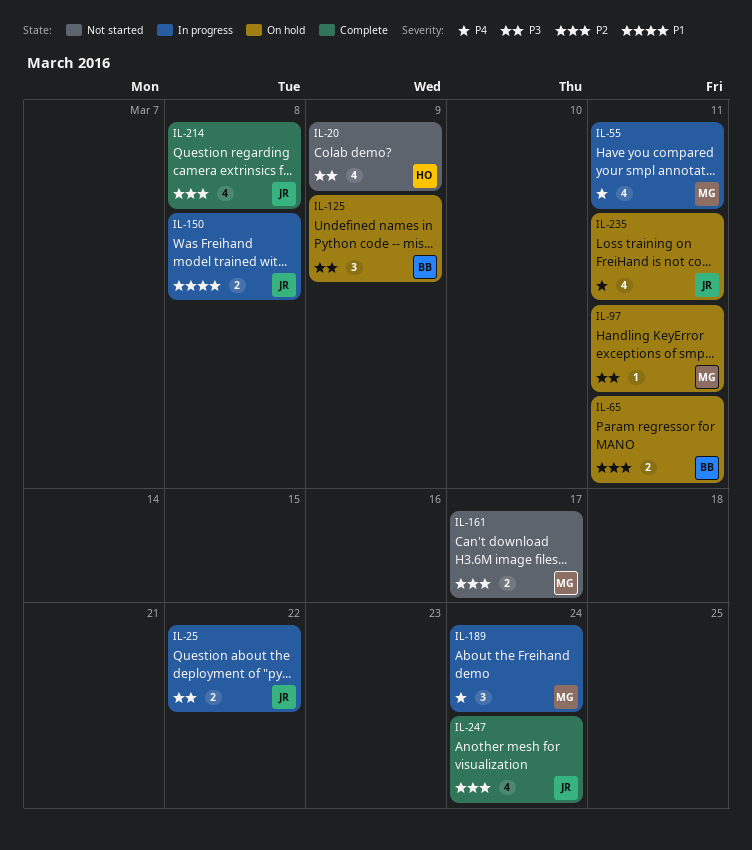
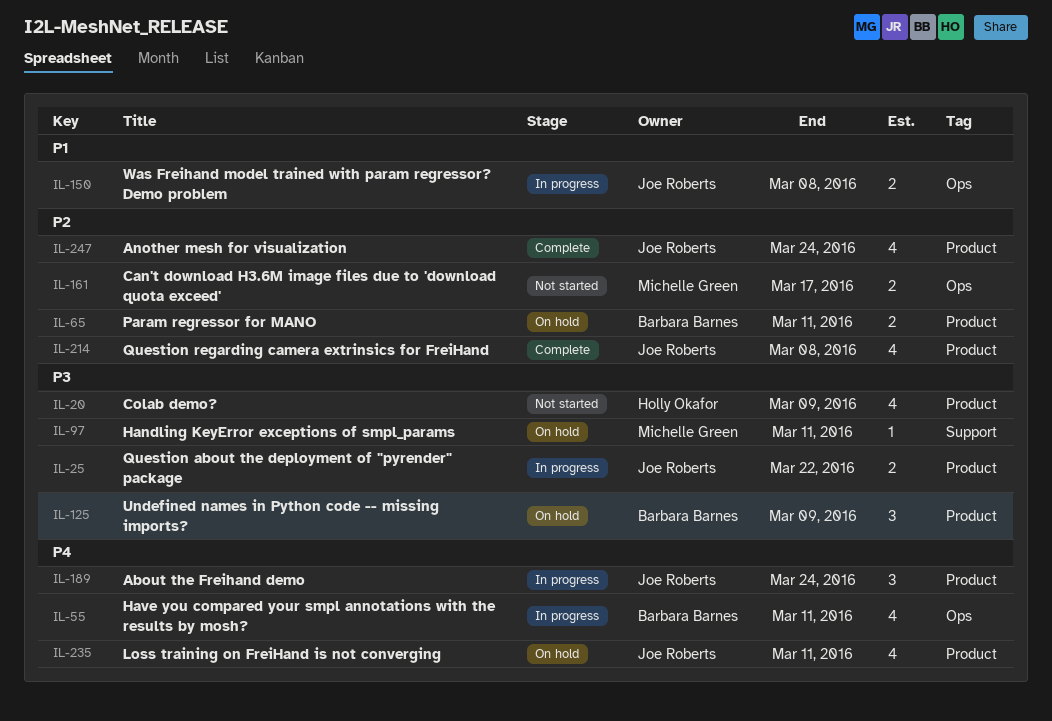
IL-55, owner: Michelle Green -> Barbara Barnes
IL-189, owner: Michelle Green -> Joe Roberts

